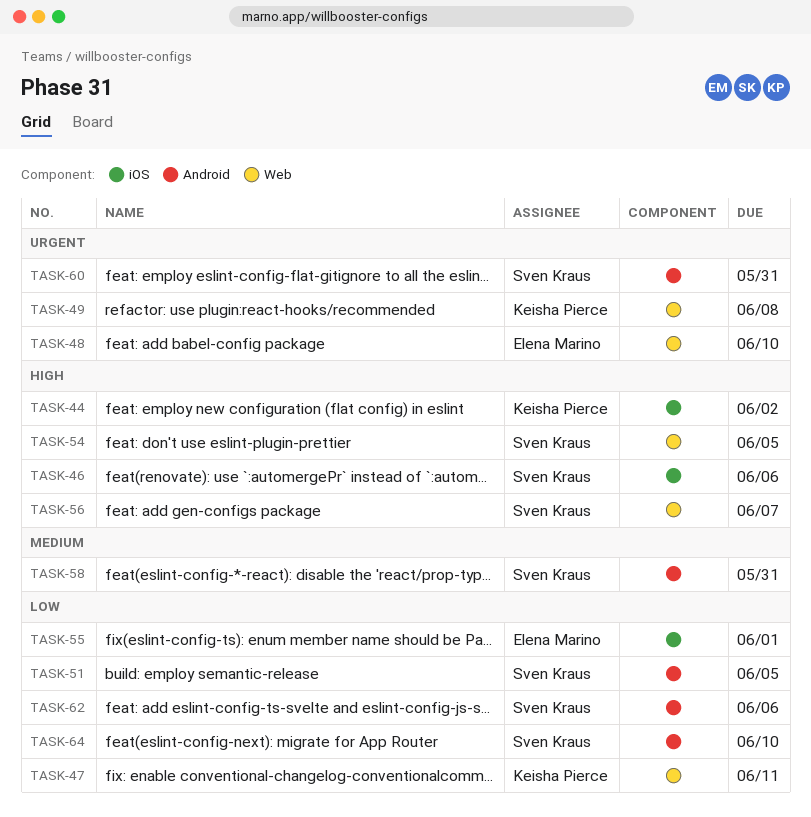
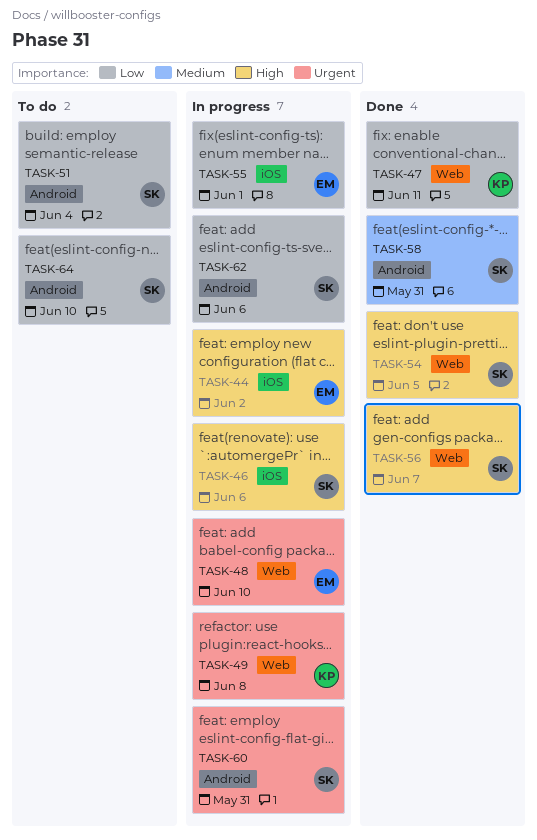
TASK-44, owner: Keisha Pierce -> Elena Marino
TASK-51, due: Jun 5 -> Jun 4

